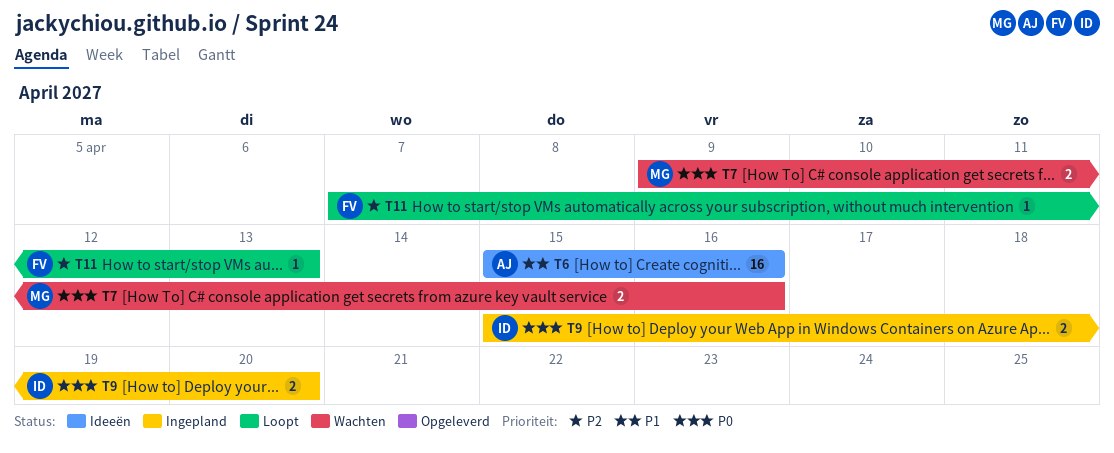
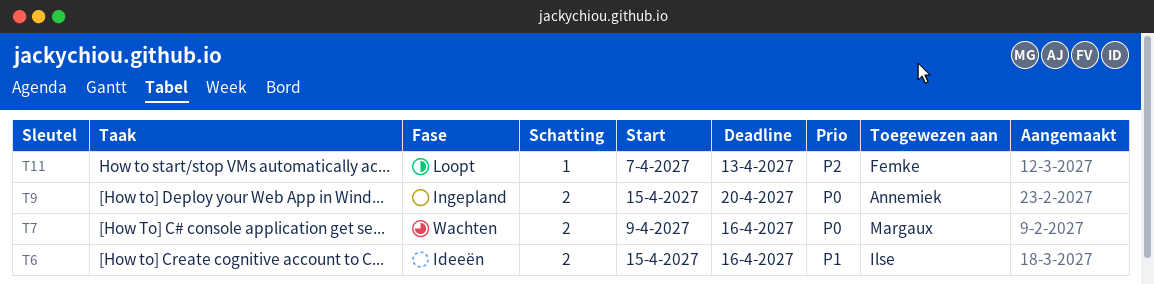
T6, owner: Annemiek -> Ilse
T6, estimate: 16 -> 2
T9, owner: Ilse -> Annemiek

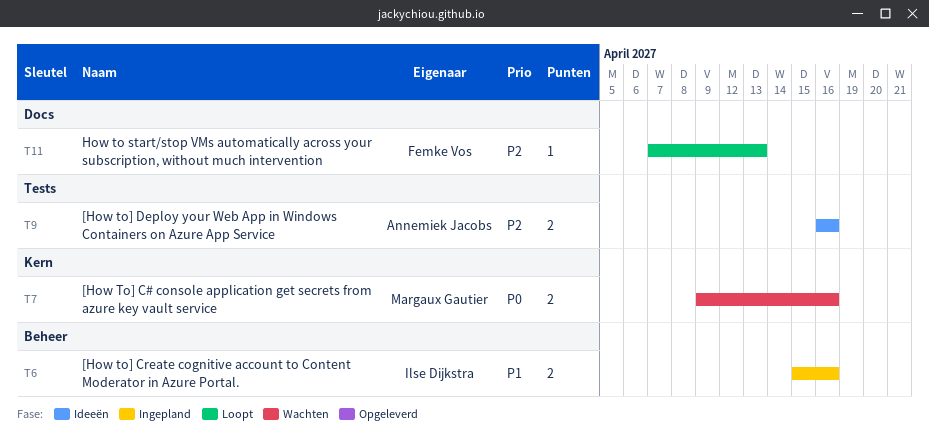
T6, status: Ideeën -> Ingepland
T9, status: Ingepland -> Ideeën
T9, priority: P0 -> P2
T9, start: Apr 15 -> Apr 16
T9, due: Apr 20 -> Apr 16

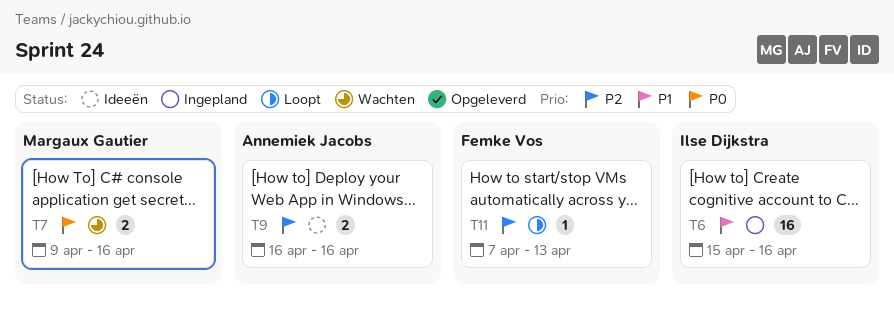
T6, estimate: 2 -> 16

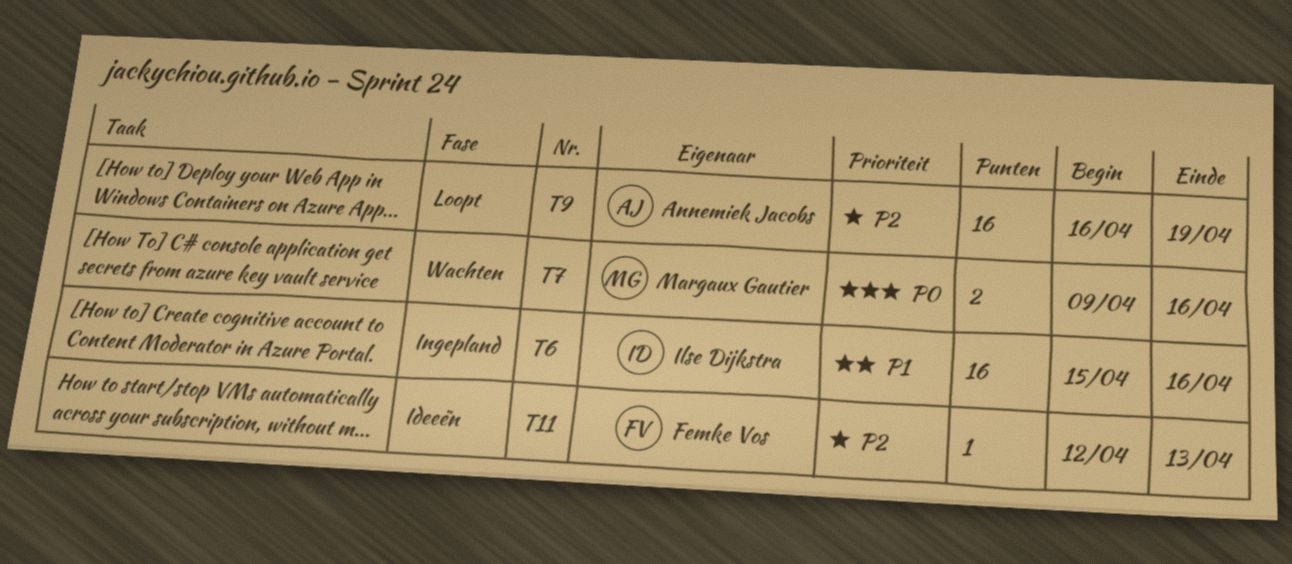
T9, status: Ideeën -> Loopt
T9, estimate: 2 -> 16
T9, due: Apr 16 -> Apr 19
T11, status: Loopt -> Ideeën
T11, start: Apr 7 -> Apr 12

